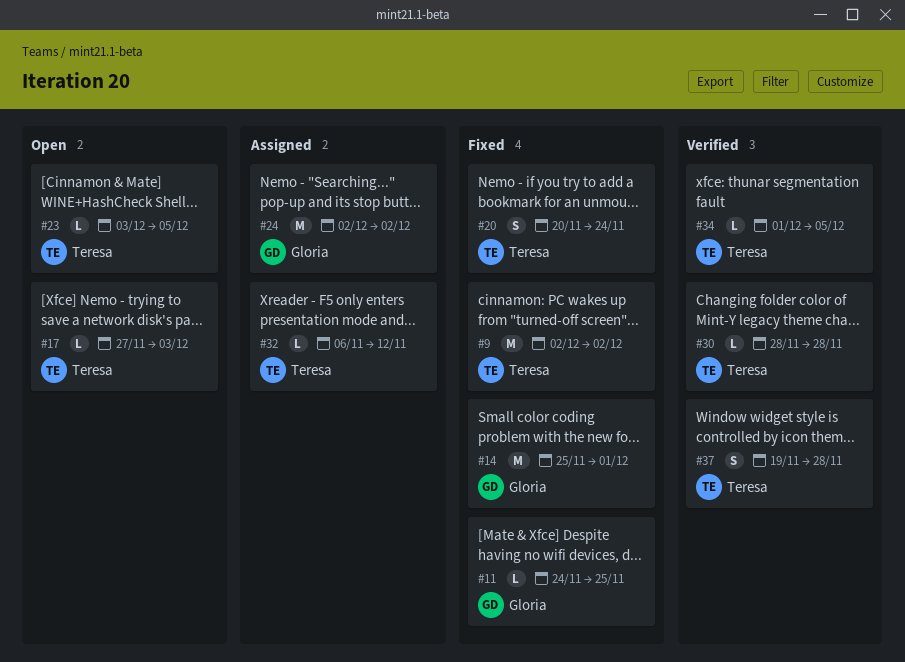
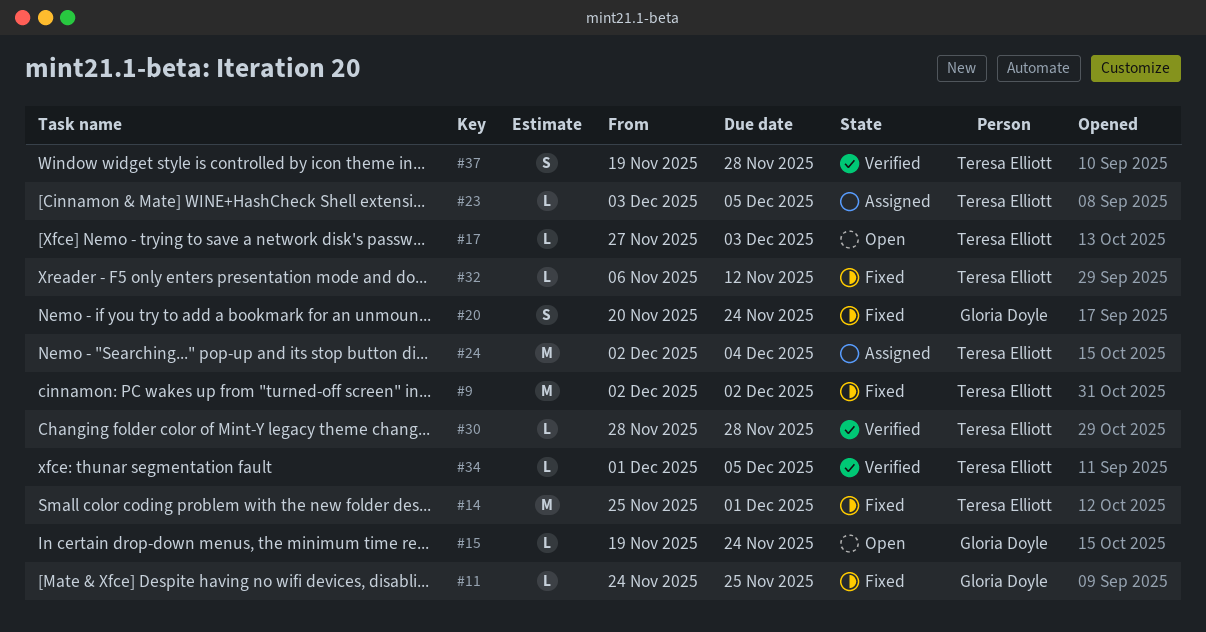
#14, owner: Gloria Doyle -> Teresa Elliott
#15: none -> present
#20, owner: Teresa Elliott -> Gloria Doyle
#23, status: Open -> Assigned
#24, owner: Gloria Doyle -> Teresa Elliott
#24, due: Dec 2 -> Dec 4
#32, status: Assigned -> Fixed

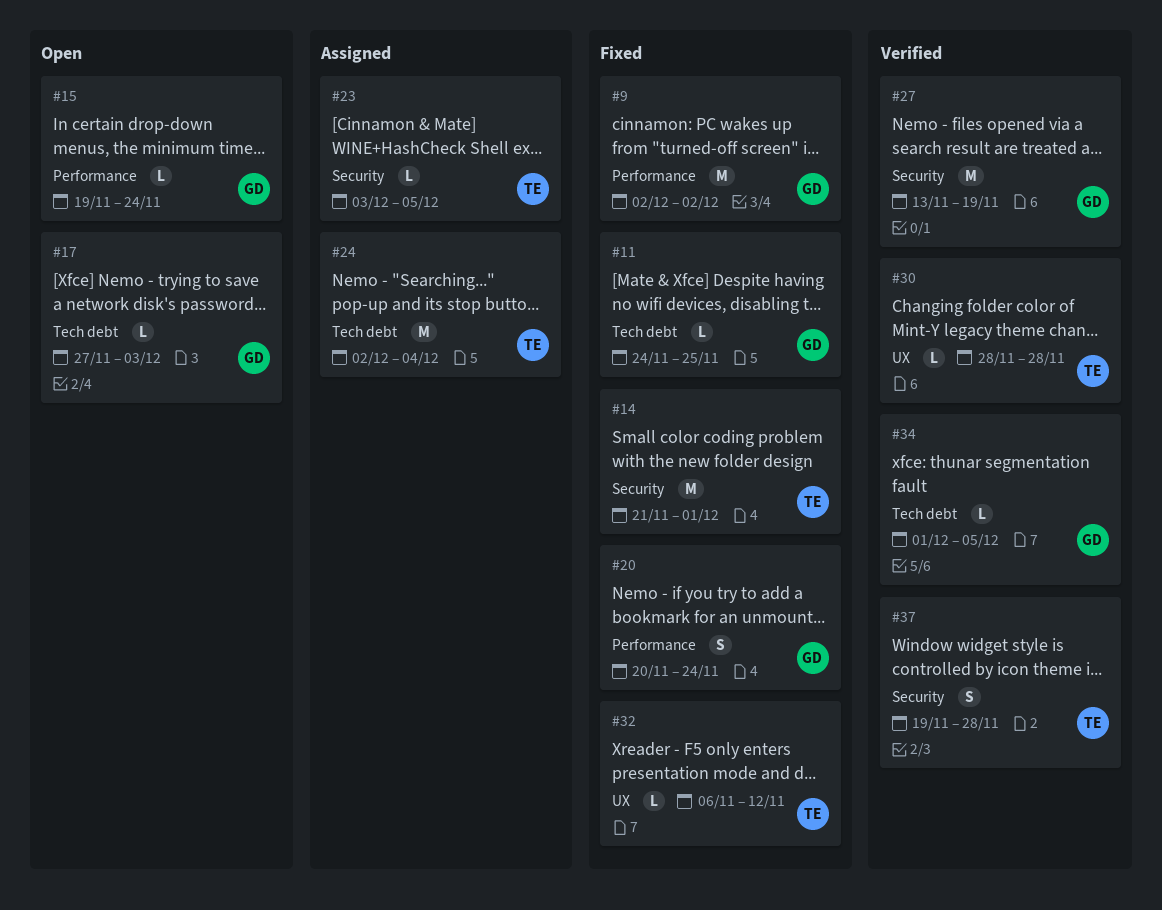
#9, owner: Teresa Elliott -> Gloria Doyle
#14, start: Nov 25 -> Nov 21
#17, owner: Teresa Elliott -> Gloria Doyle
#27: none -> present
#34, owner: Teresa Elliott -> Gloria Doyle

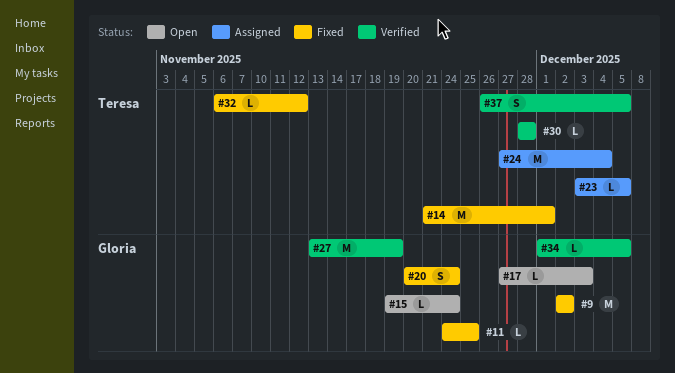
#24, start: Dec 2 -> Nov 27
#37, start: Nov 19 -> Nov 26
#37, due: Nov 28 -> Dec 5

